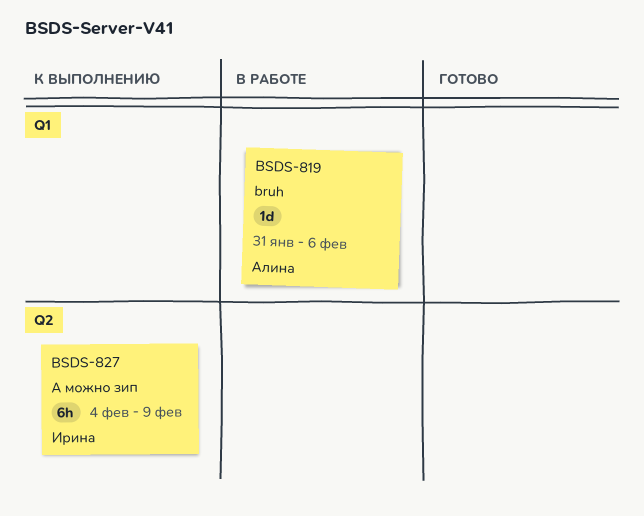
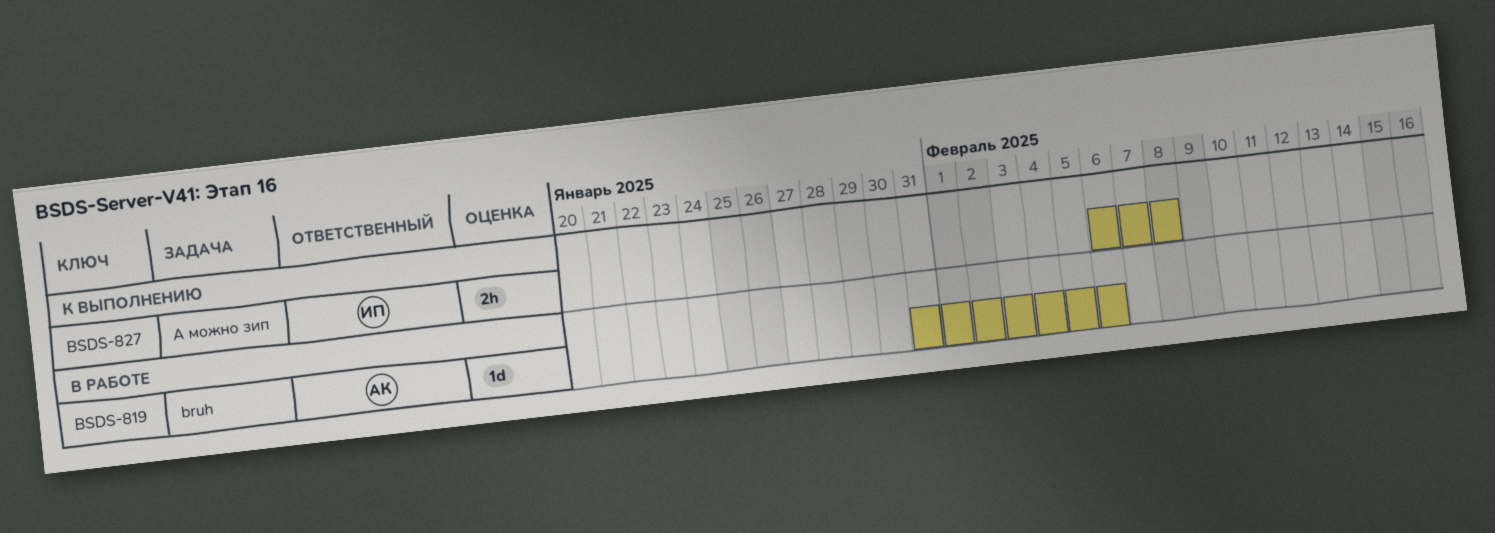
BSDS-827, estimate: 6h -> 2h
BSDS-827, start: Feb 4 -> Feb 6
BSDS-827, due: Feb 9 -> Feb 8

